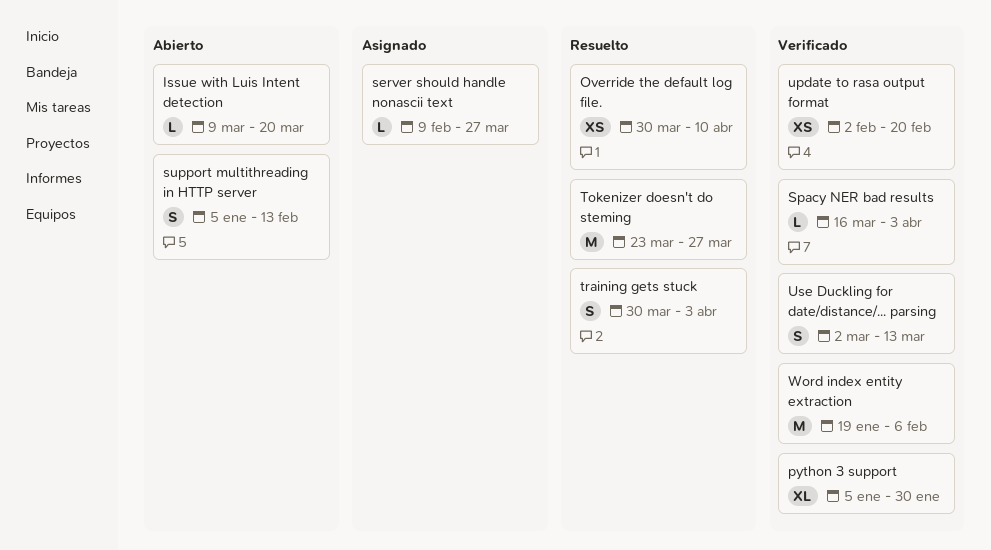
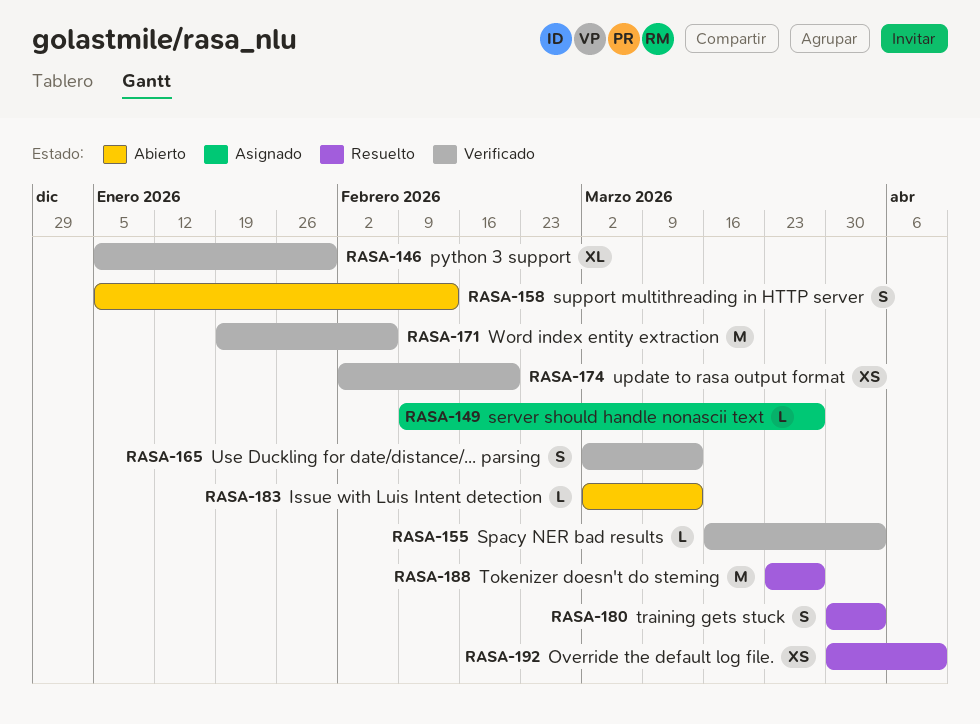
Issue with Luis Intent detection, start: Mar 9 -> Mar 2
Issue with Luis Intent detection, due: Mar 20 -> Mar 13

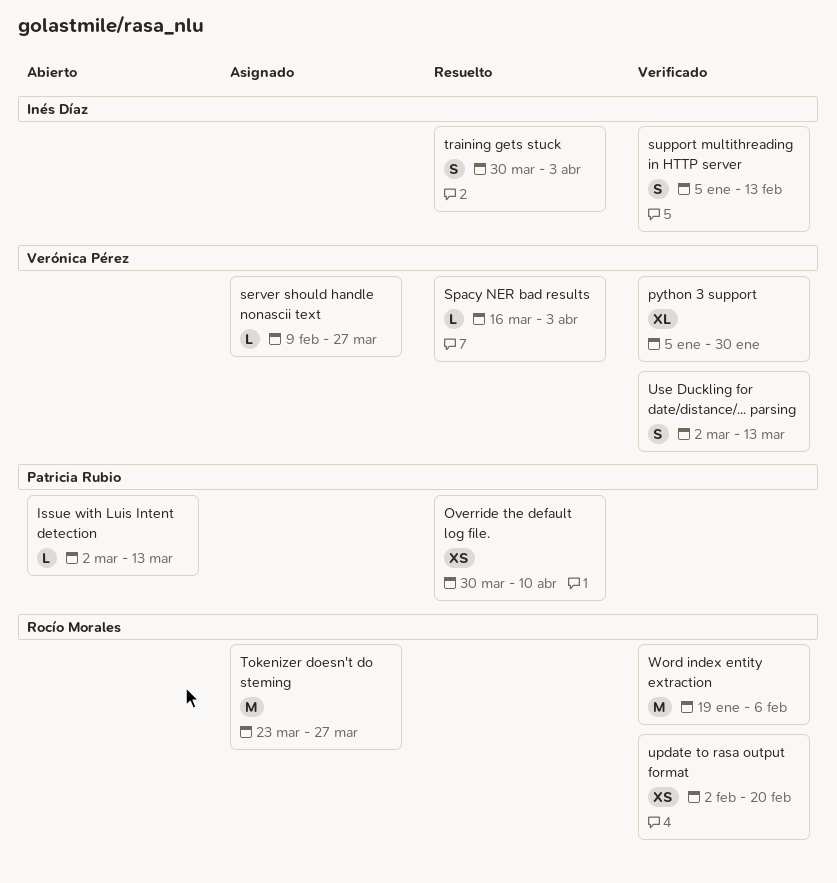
Spacy NER bad results, status: Verificado -> Resuelto
support multithreading in HTTP server, status: Abierto -> Verificado
Tokenizer doesn't do steming, status: Resuelto -> Asignado

